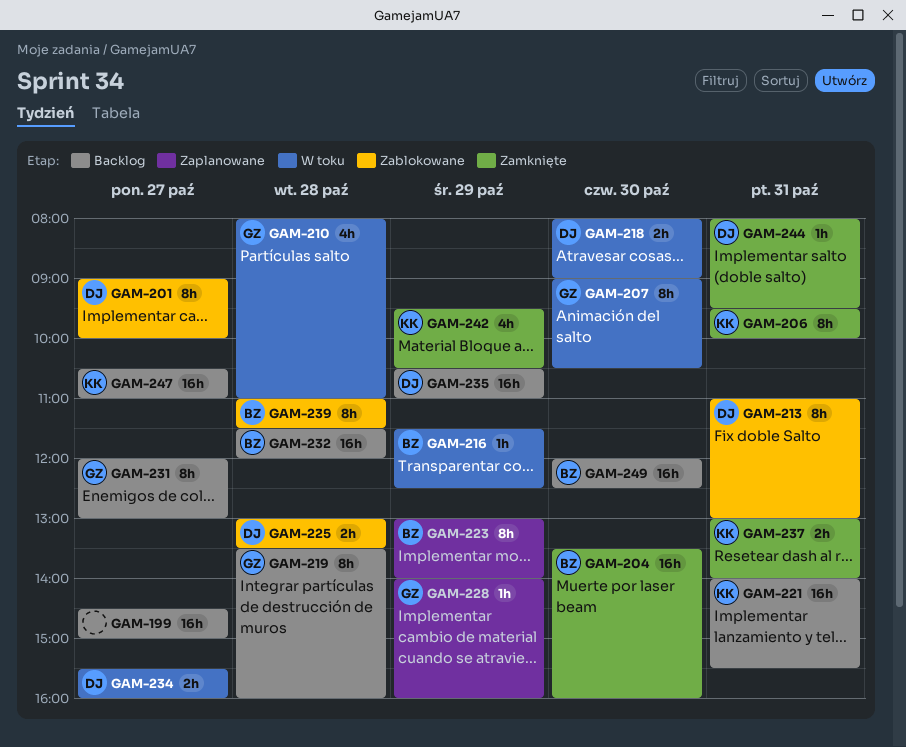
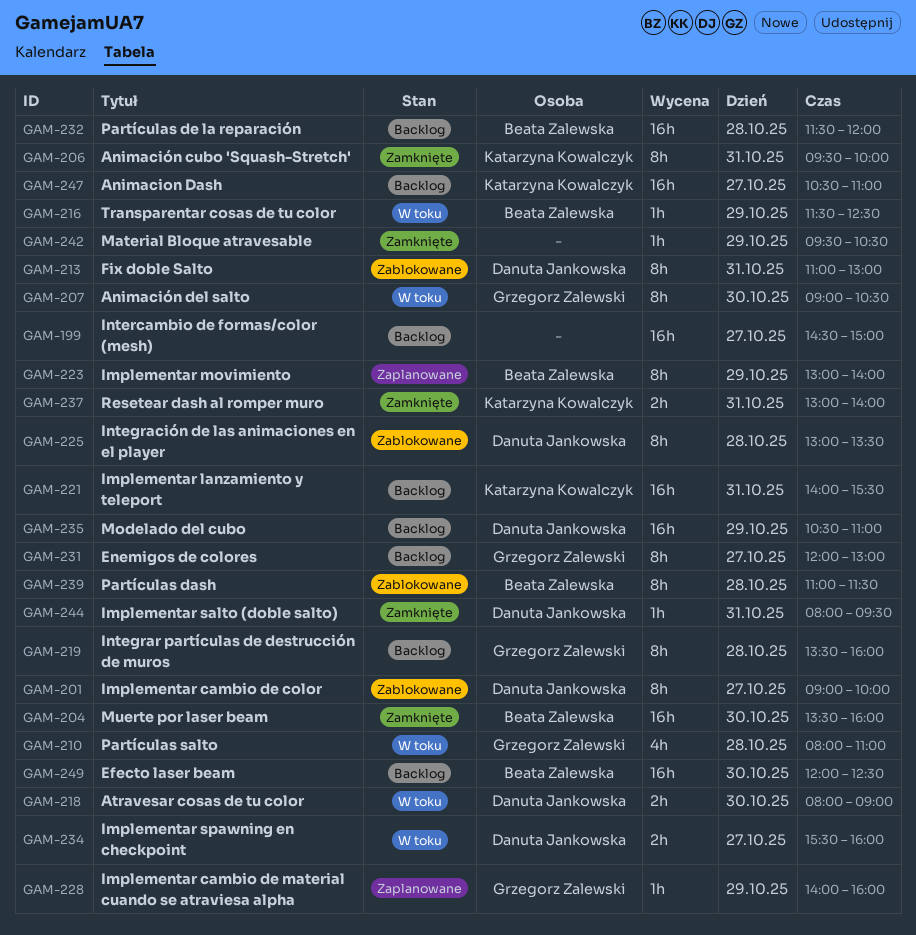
GAM-225, estimate: 2h -> 8h
GAM-242, owner: Katarzyna Kowalczyk -> none
GAM-242, estimate: 4h -> 1h

